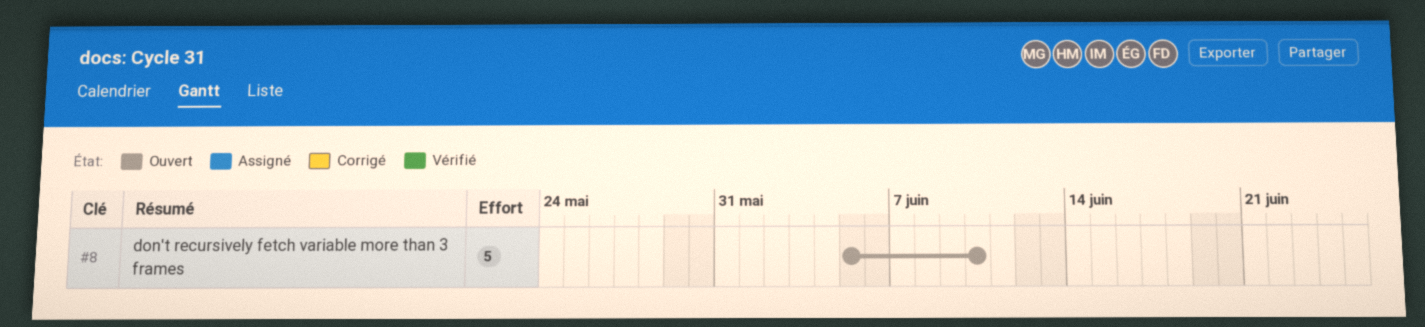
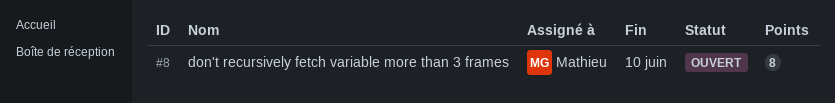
#8, estimate: 5 -> 8

